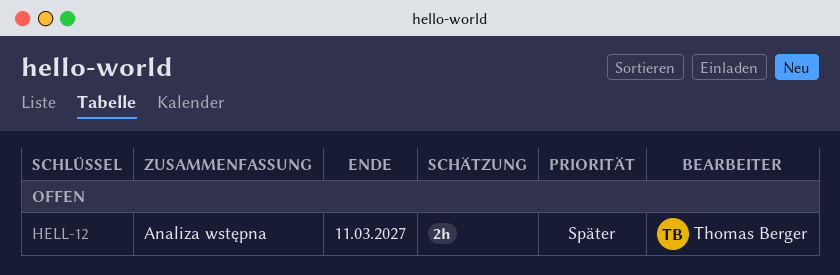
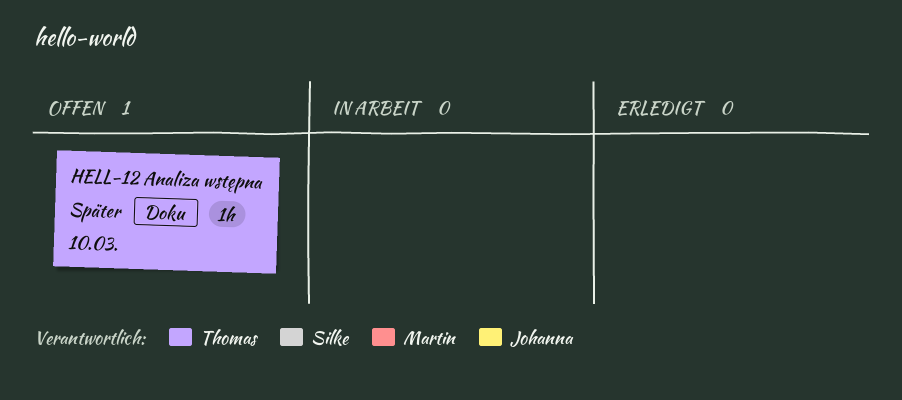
HELL-12, estimate: 2h -> 1h
HELL-12, due: Mar 11 -> Mar 10

